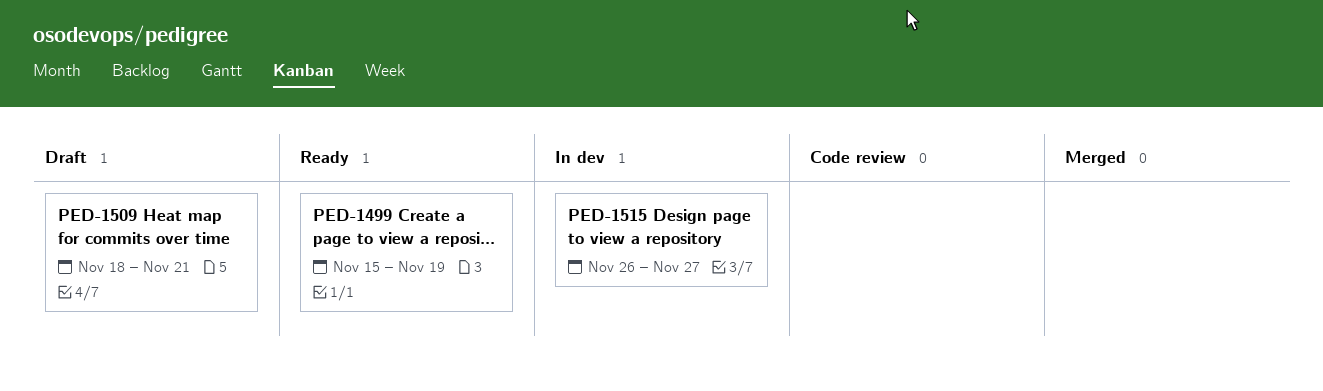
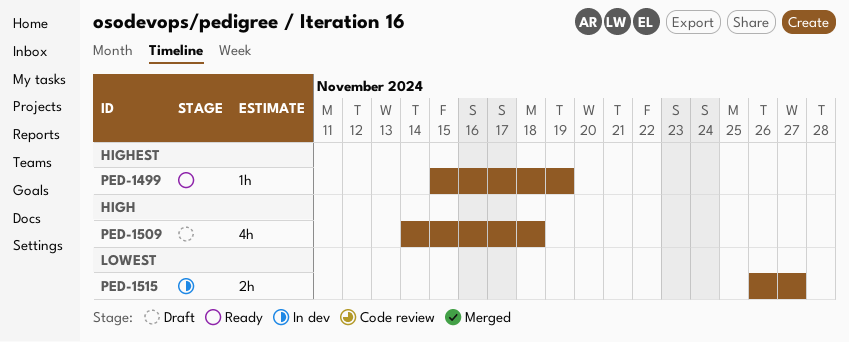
PED-1509, start: Nov 18 -> Nov 14
PED-1509, due: Nov 21 -> Nov 18

